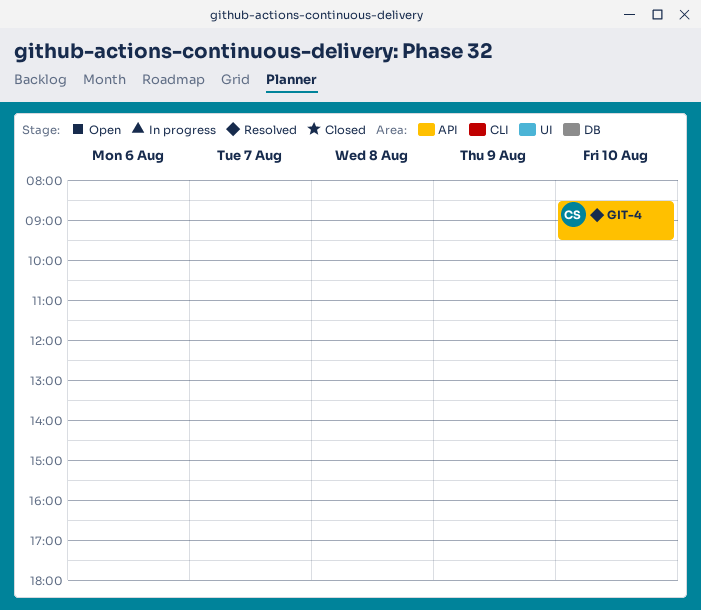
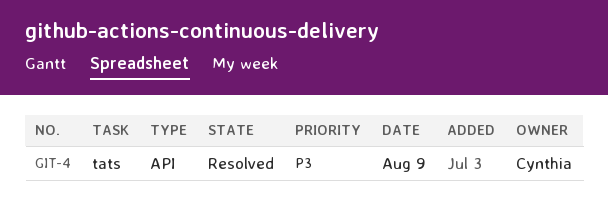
GIT-4, day: Aug 10 -> Aug 9

